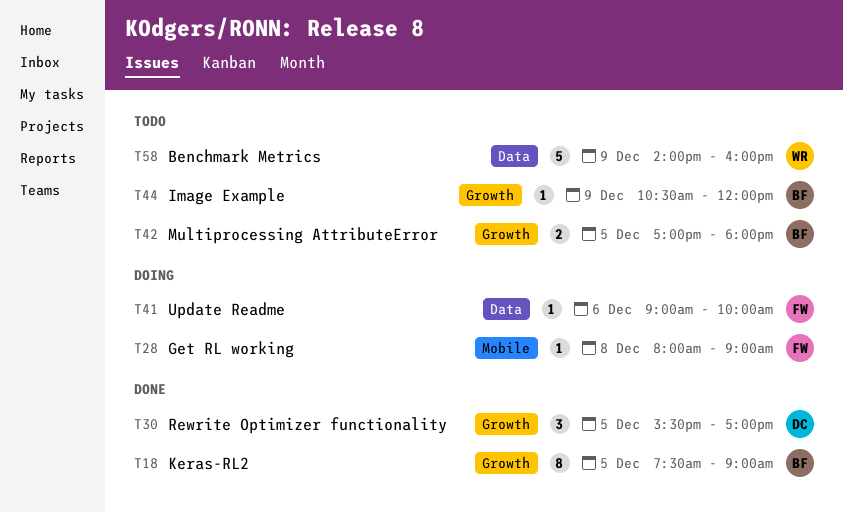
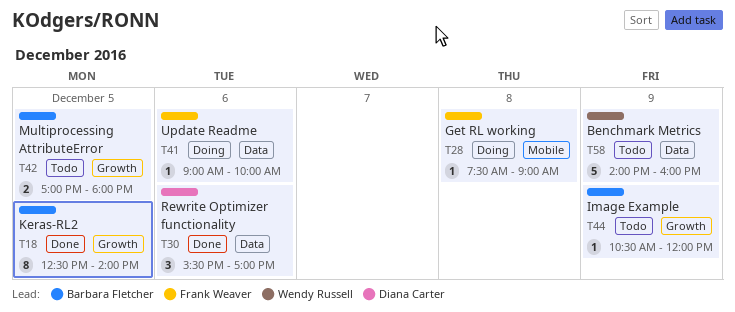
T18, begins: 07:30 -> 12:30
T18, ends: 09:00 -> 14:00
T28, begins: 08:00 -> 07:30
T30, label: Growth -> Data
T30, day: Dec 5 -> Dec 6

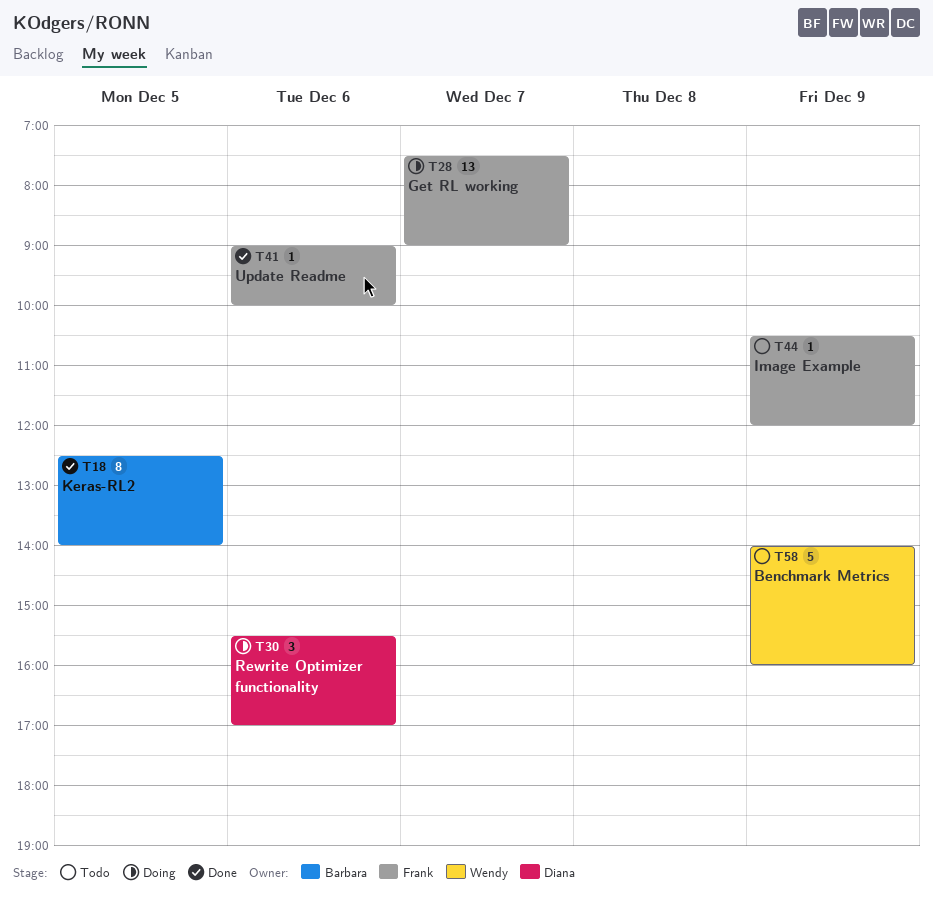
T28, estimate: 1 -> 13
T28, day: Dec 8 -> Dec 7
T30, status: Done -> Doing
T41, status: Doing -> Done
T42: present -> none
T44, owner: Barbara Fletcher -> Frank Weaver

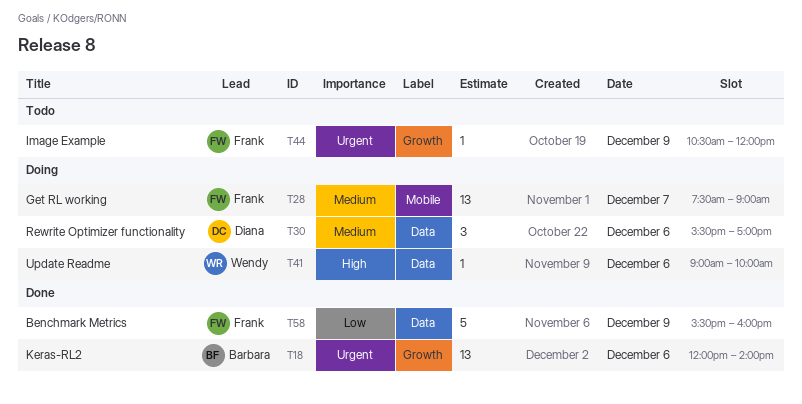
T18, estimate: 8 -> 13
T18, day: Dec 5 -> Dec 6
T18, begins: 12:30 -> 12:00
T41, status: Done -> Doing
T41, owner: Frank -> Wendy
T58, status: Todo -> Done
T58, owner: Wendy -> Frank
T58, begins: 14:00 -> 15:30

